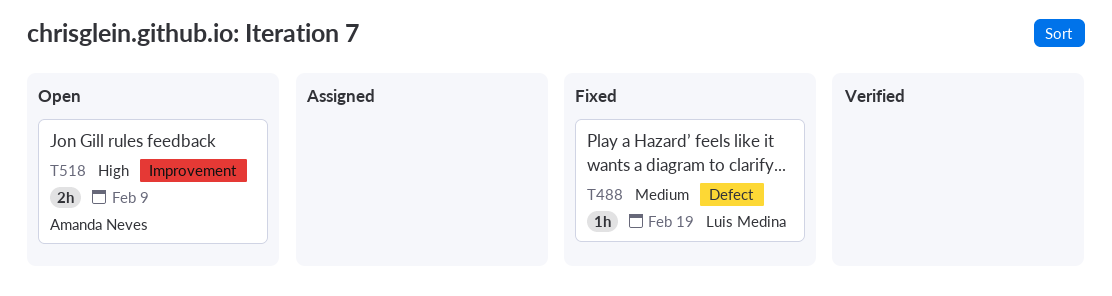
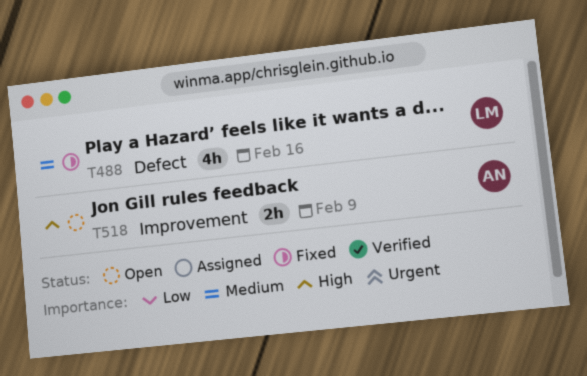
T488, estimate: 1h -> 4h
T488, due: Feb 19 -> Feb 16

